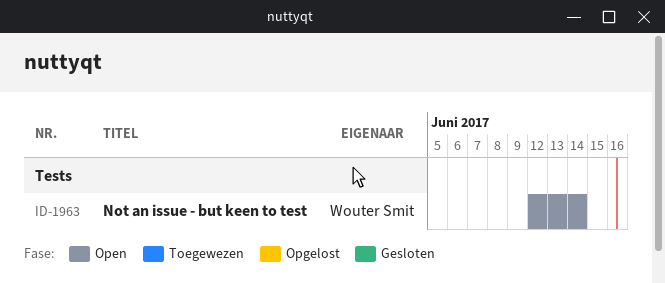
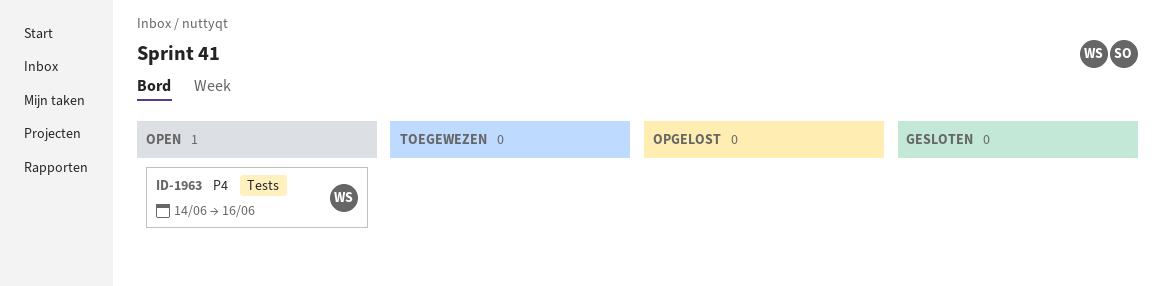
ID-1963, start: Jun 12 -> Jun 14
ID-1963, due: Jun 14 -> Jun 16

